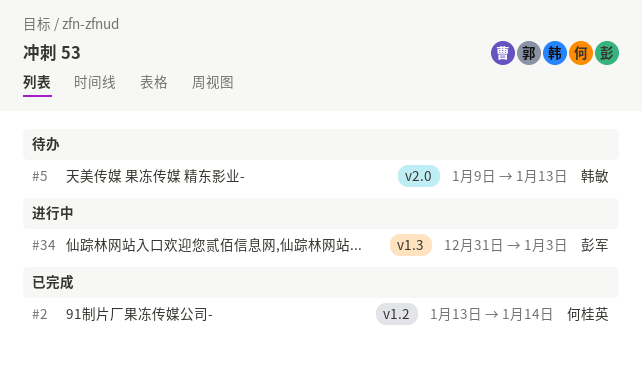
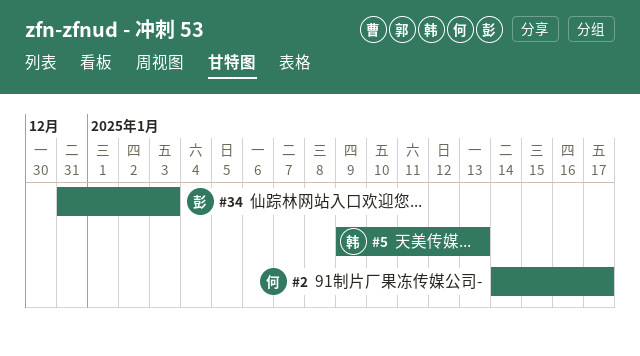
#2, start: Jan 13 -> Jan 14
#2, due: Jan 14 -> Jan 17

